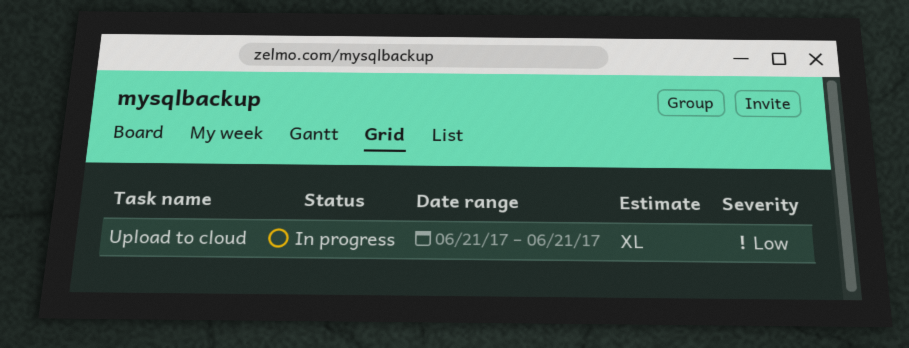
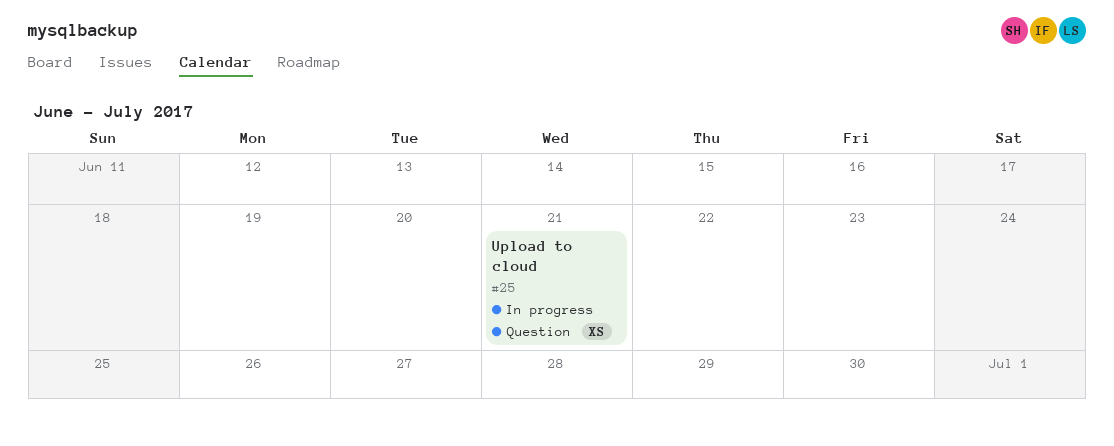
Upload to cloud, estimate: XL -> XS

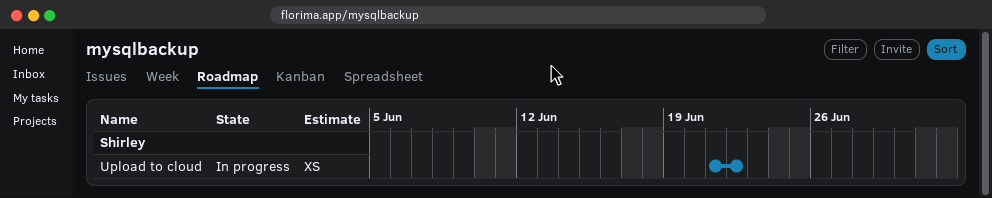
Upload to cloud, due: Jun 21 -> Jun 22

